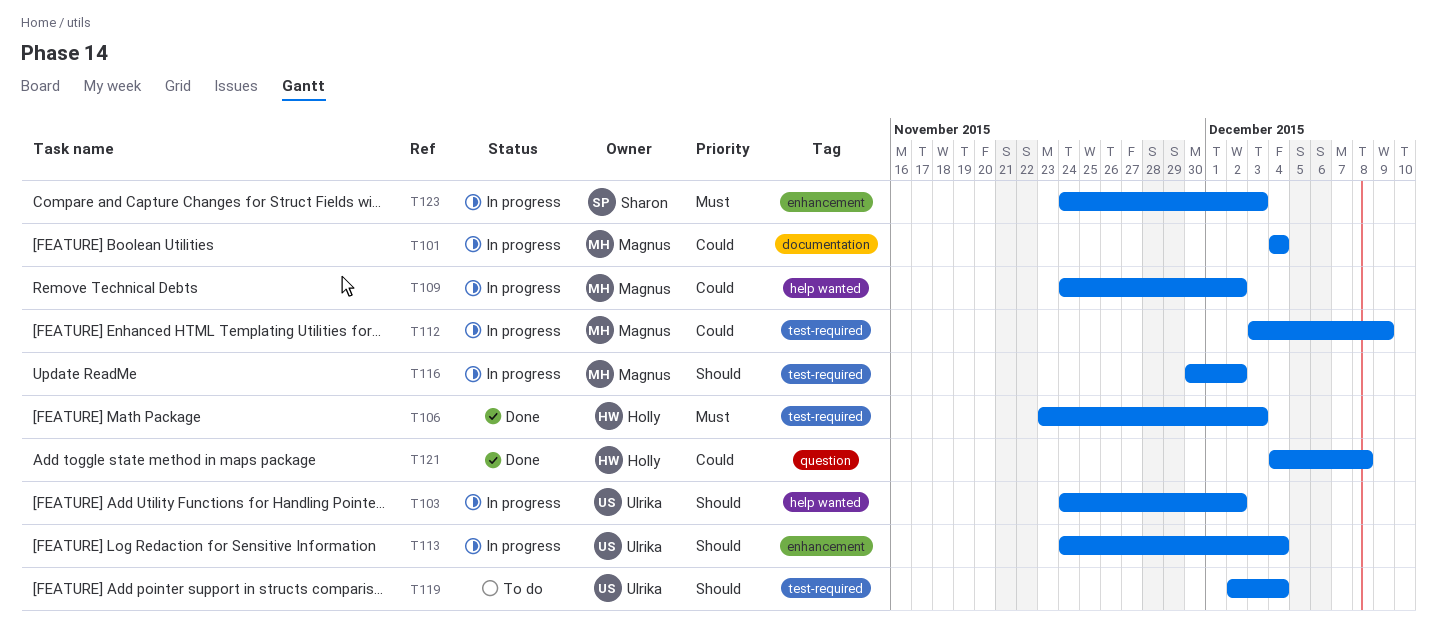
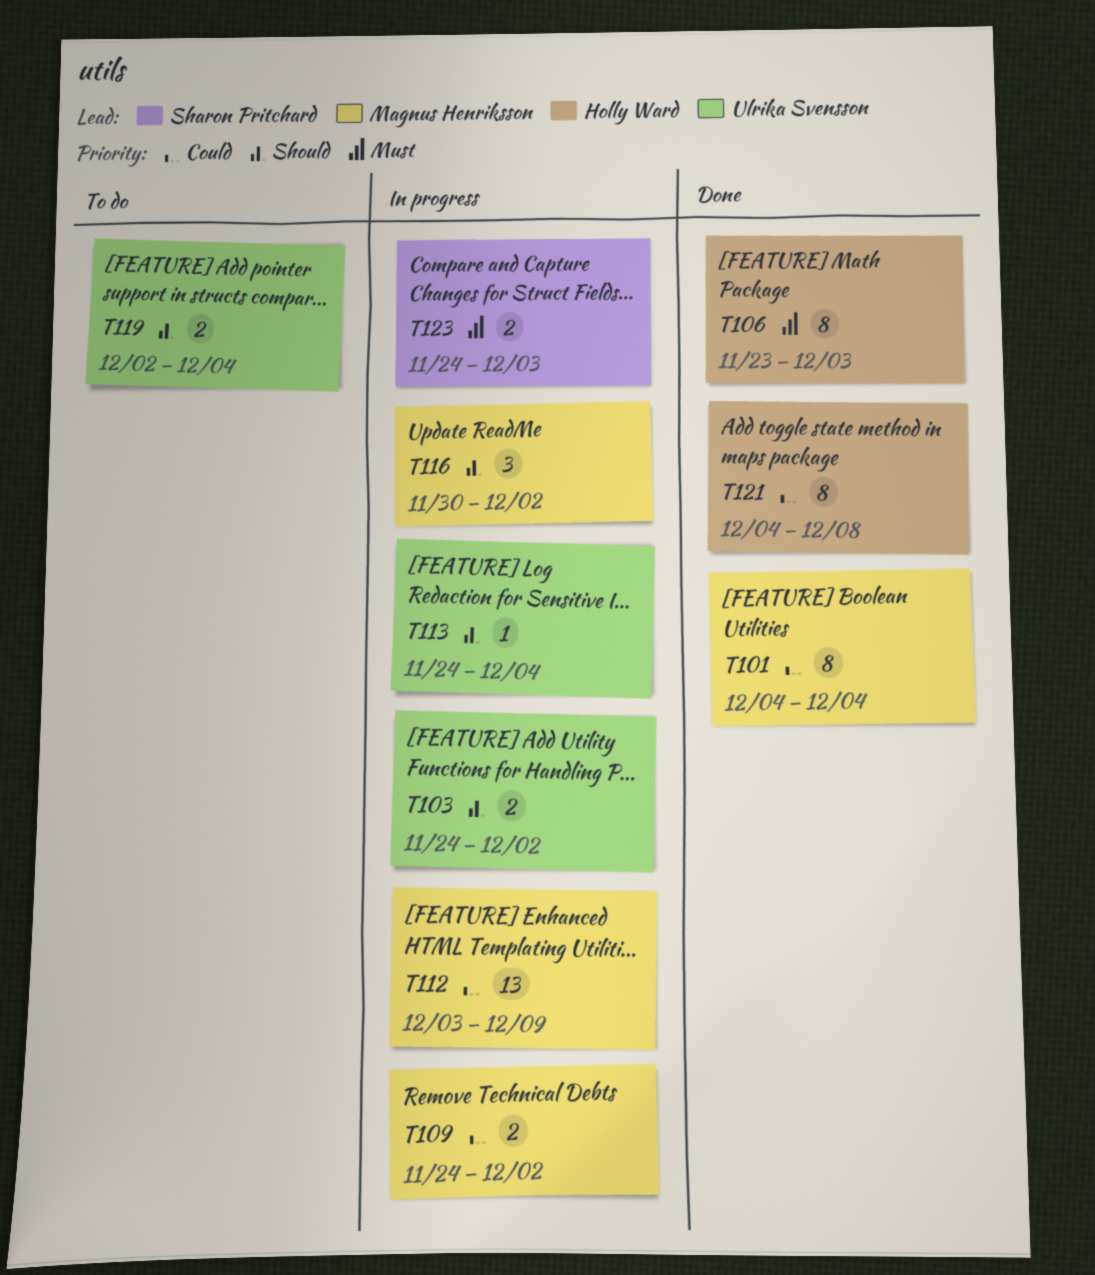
T101, status: In progress -> Done

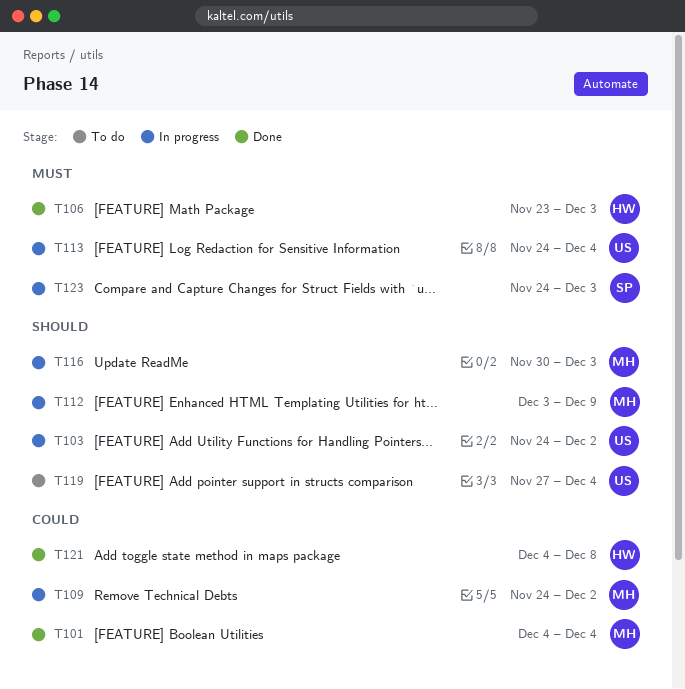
T112, priority: Could -> Should
T113, priority: Should -> Must
T116, due: Dec 2 -> Dec 3
T119, start: Dec 2 -> Nov 27

